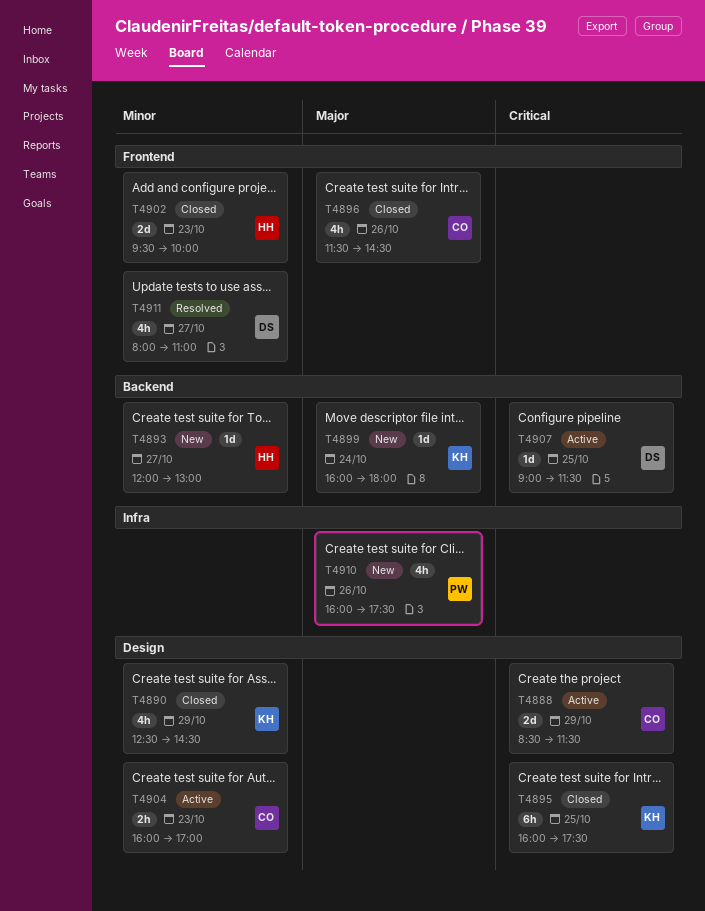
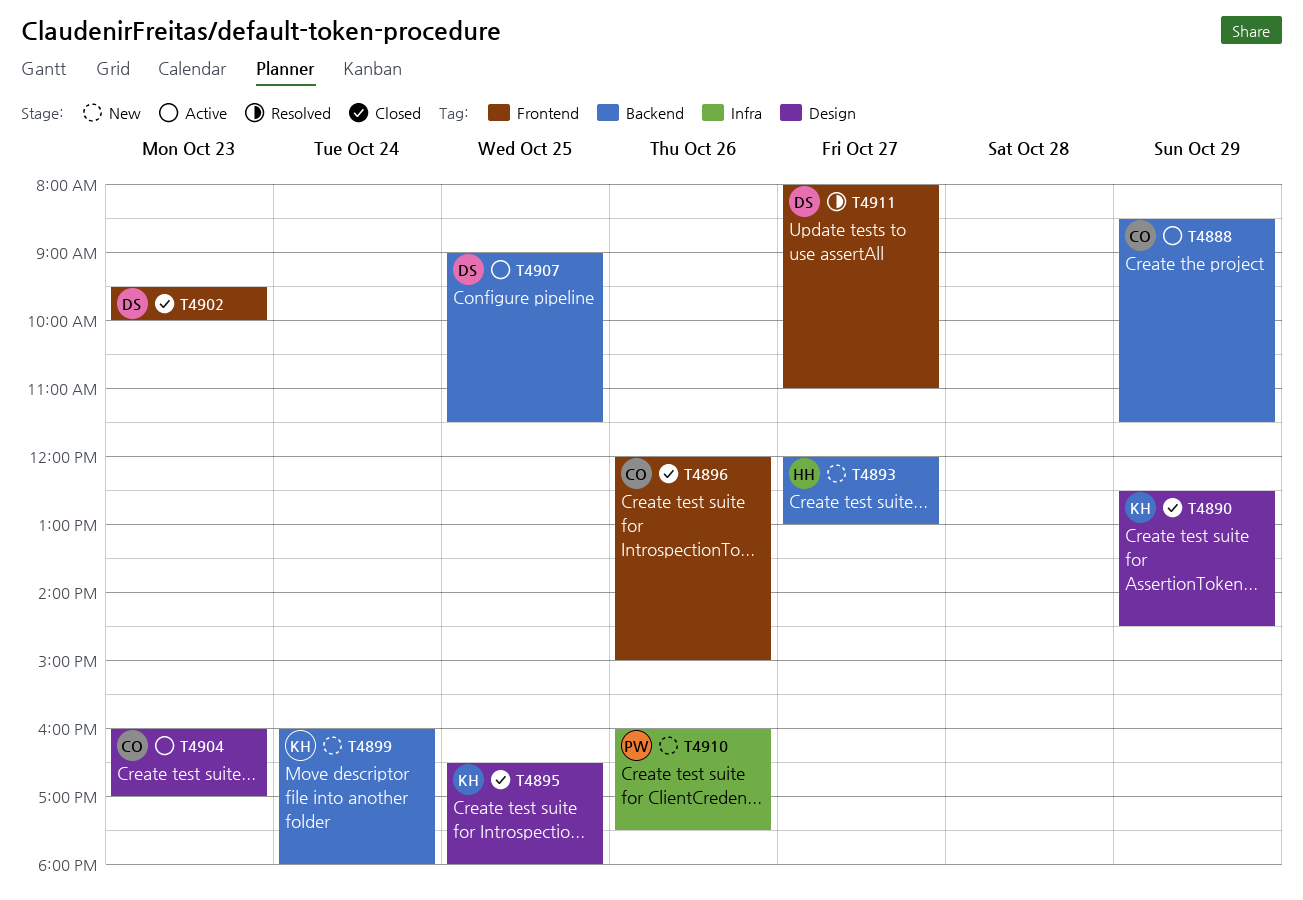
T4888, label: Design -> Backend
T4895, begins: 16:00 -> 16:30
T4895, ends: 17:30 -> 18:00
T4896, begins: 11:30 -> 12:00
T4896, ends: 14:30 -> 15:00
T4902, owner: HH -> DS

